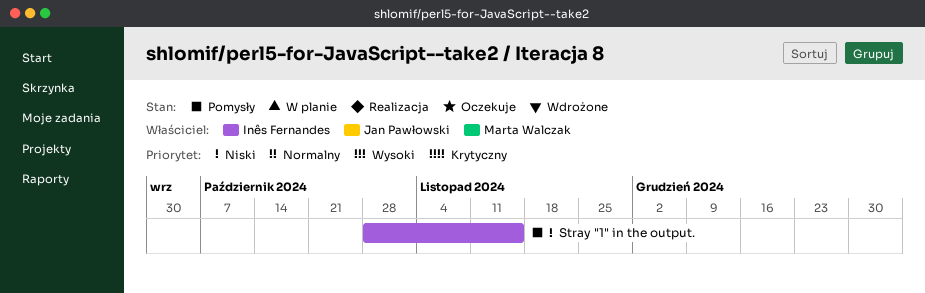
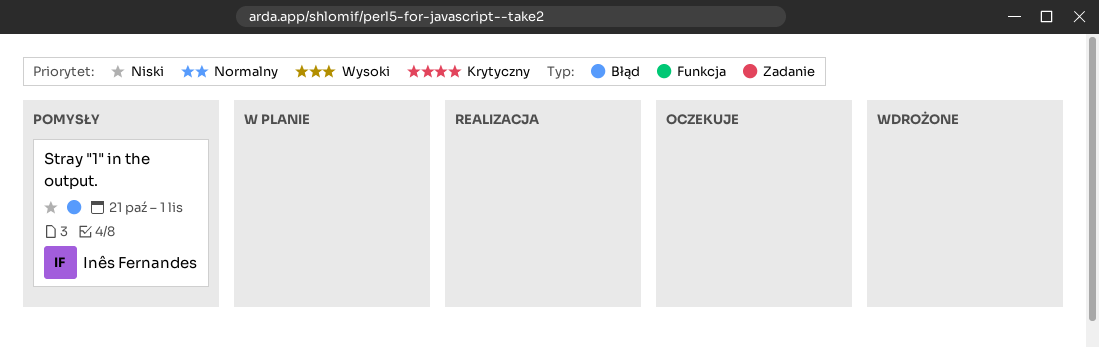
Stray "1" in the output., start: Oct 28 -> Oct 21
Stray "1" in the output., due: Nov 15 -> Nov 1

